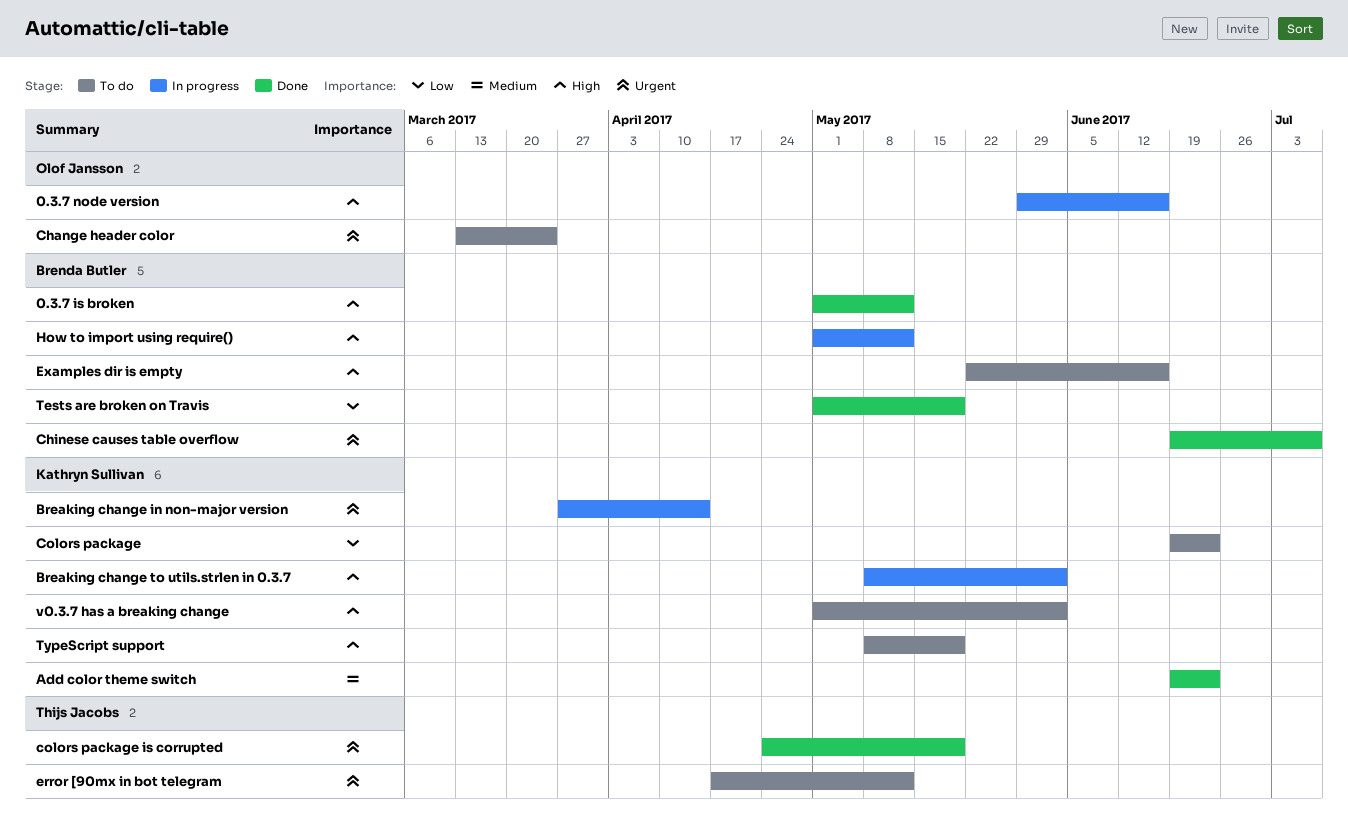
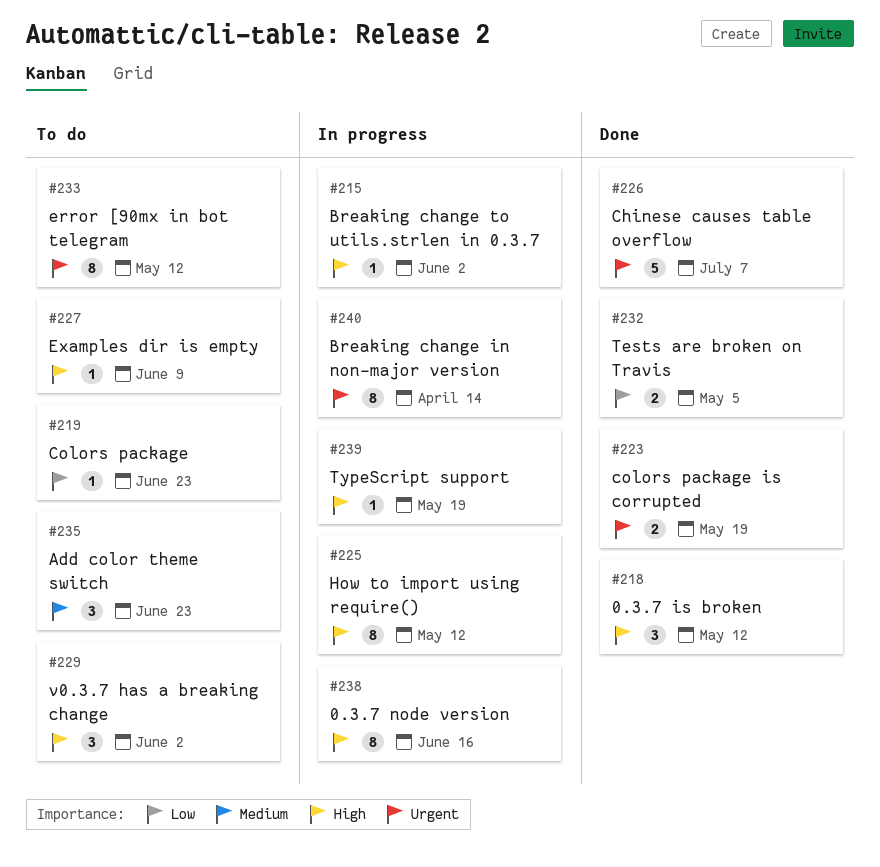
Add color theme switch, status: Done -> To do
Change header color: present -> none
Examples dir is empty, due: Jun 16 -> Jun 9
Tests are broken on Travis, due: May 19 -> May 5
TypeScript support, status: To do -> In progress

